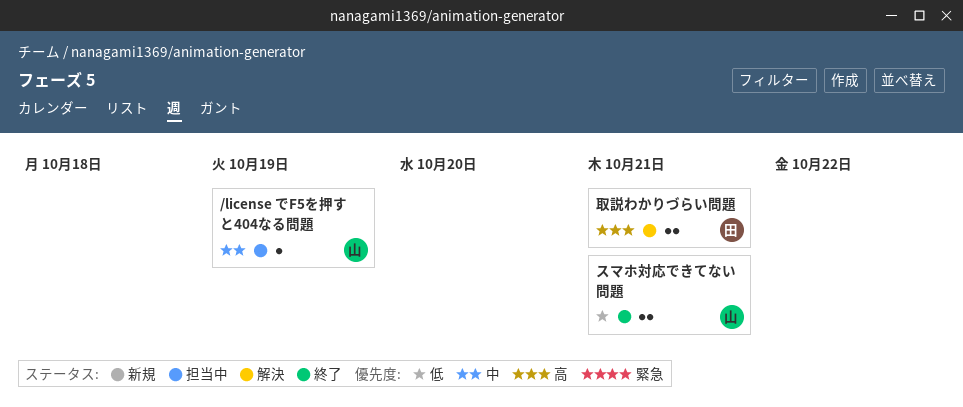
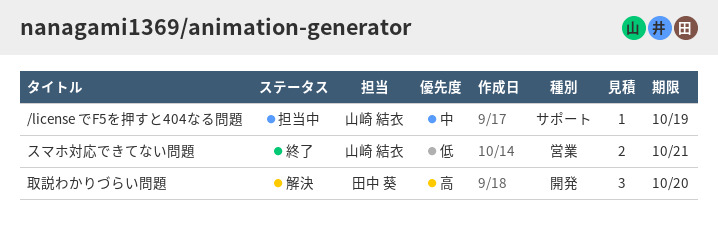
取説わかりづらい問題, estimate: 2 -> 3
取説わかりづらい問題, due: Oct 21 -> Oct 20

